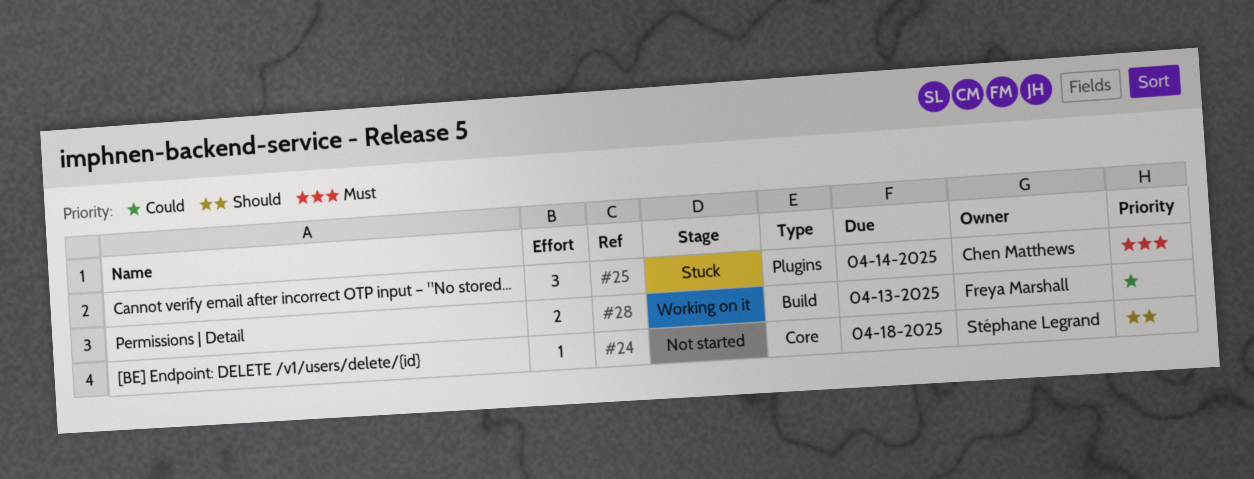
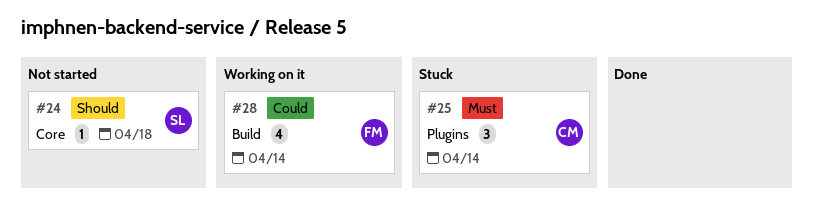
#28, estimate: 2 -> 4
#28, due: Apr 13 -> Apr 14

